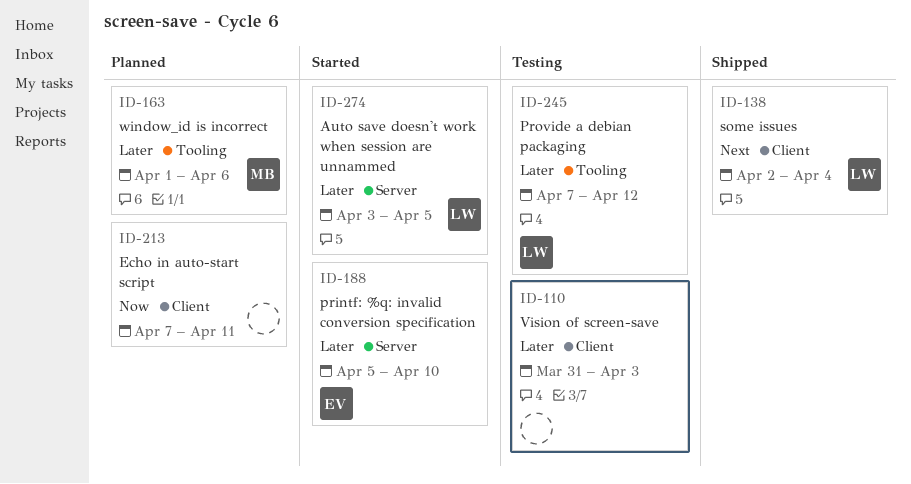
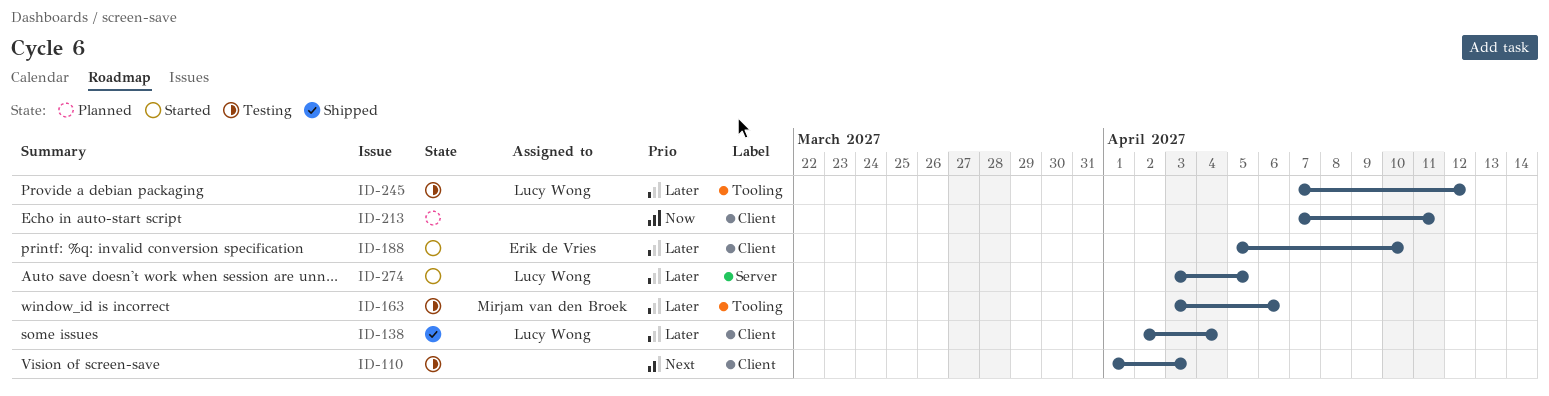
ID-110, priority: Later -> Next
ID-110, start: Mar 31 -> Apr 1
ID-138, priority: Next -> Later
ID-163, status: Planned -> Testing
ID-163, start: Apr 1 -> Apr 3
ID-188, label: Server -> Client

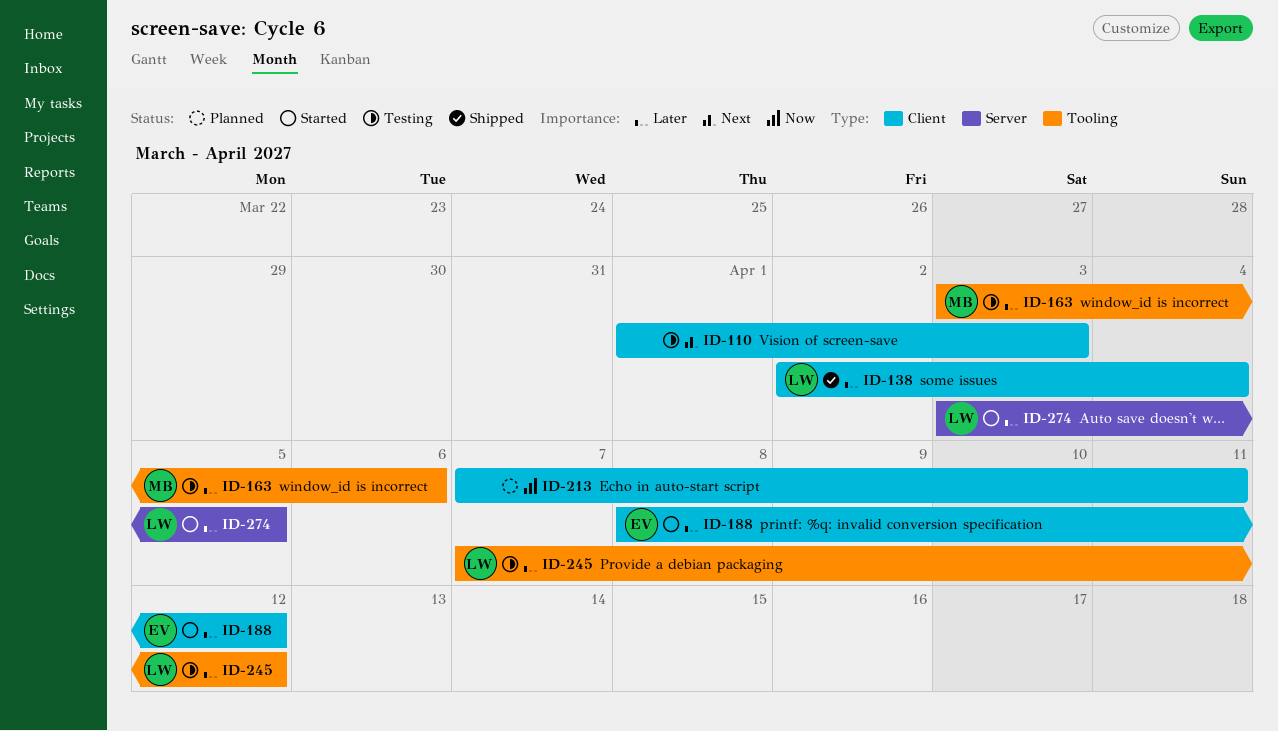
ID-188, start: Apr 5 -> Apr 8
ID-188, due: Apr 10 -> Apr 12

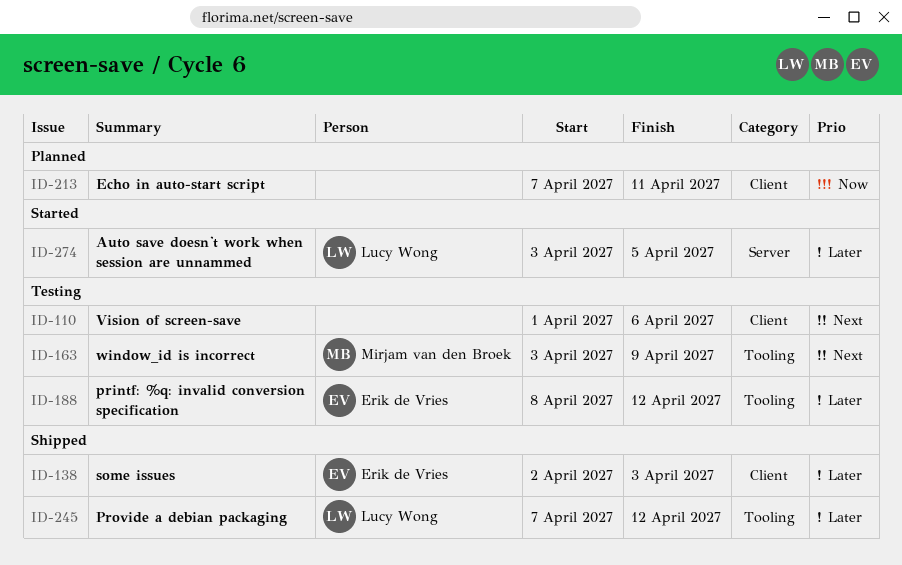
ID-110, due: Apr 3 -> Apr 6
ID-138, owner: Lucy Wong -> Erik de Vries
ID-138, due: Apr 4 -> Apr 3
ID-163, priority: Later -> Next
ID-163, due: Apr 6 -> Apr 9
ID-188, status: Started -> Testing
ID-188, label: Client -> Tooling
ID-245, status: Testing -> Shipped

